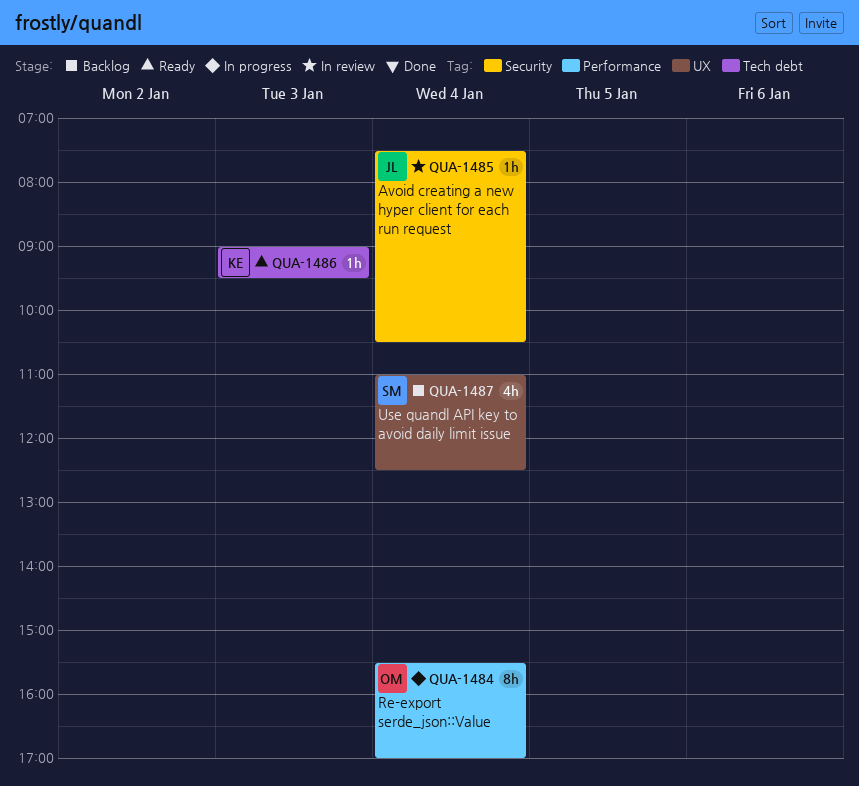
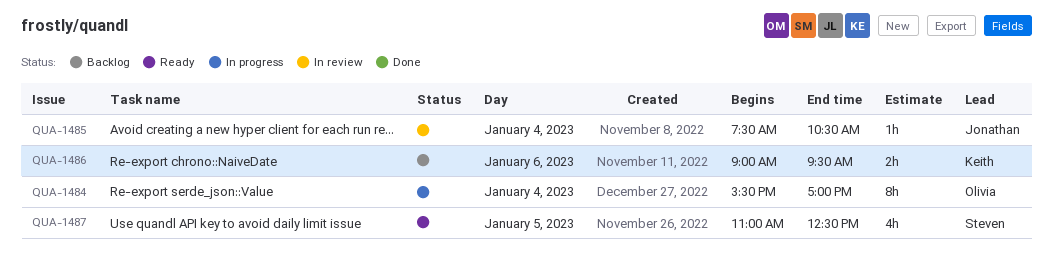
QUA-1486, status: Ready -> Backlog
QUA-1486, estimate: 1h -> 2h
QUA-1486, day: Jan 3 -> Jan 6
QUA-1487, status: Backlog -> Ready
QUA-1487, day: Jan 4 -> Jan 5

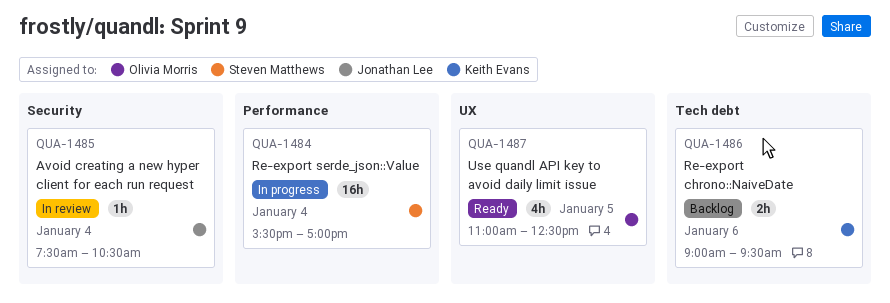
QUA-1484, owner: Olivia Morris -> Steven Matthews
QUA-1484, estimate: 8h -> 16h
QUA-1487, owner: Steven Matthews -> Olivia Morris

